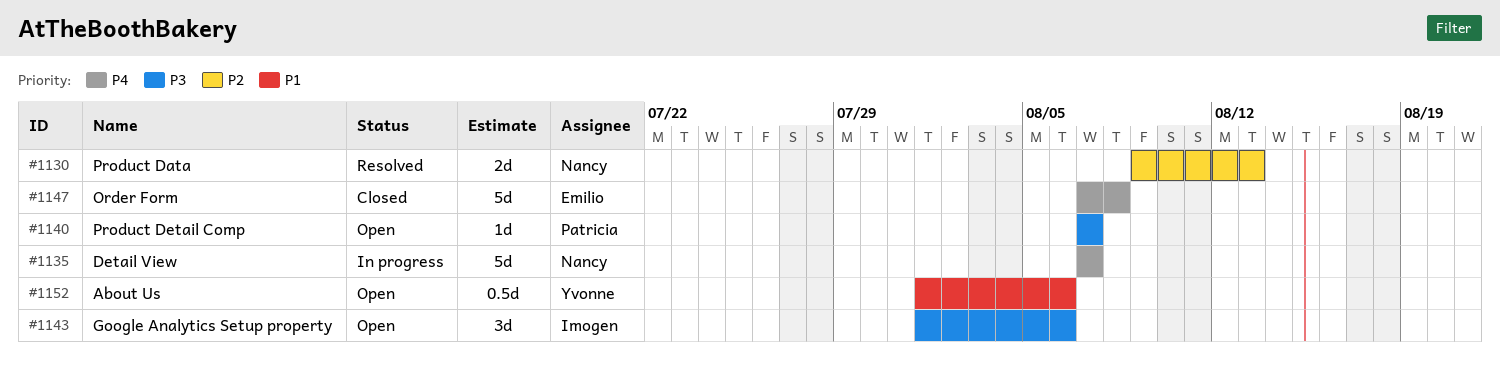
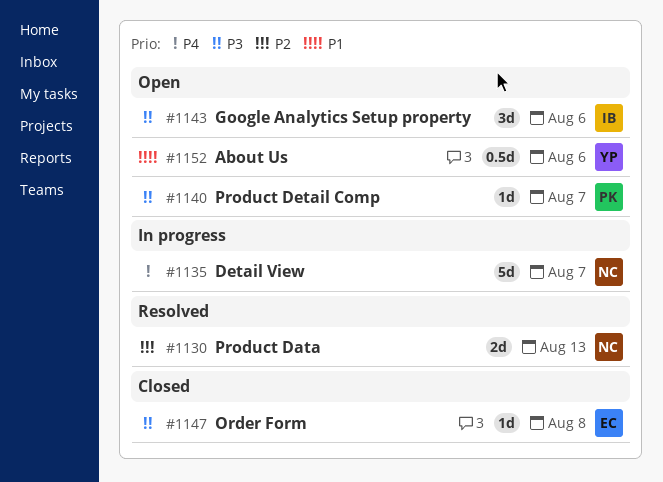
#1147, priority: P4 -> P3
#1147, estimate: 5d -> 1d

